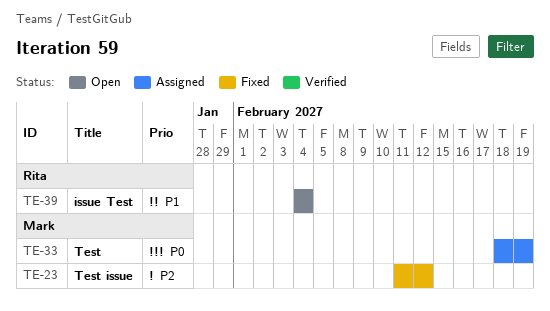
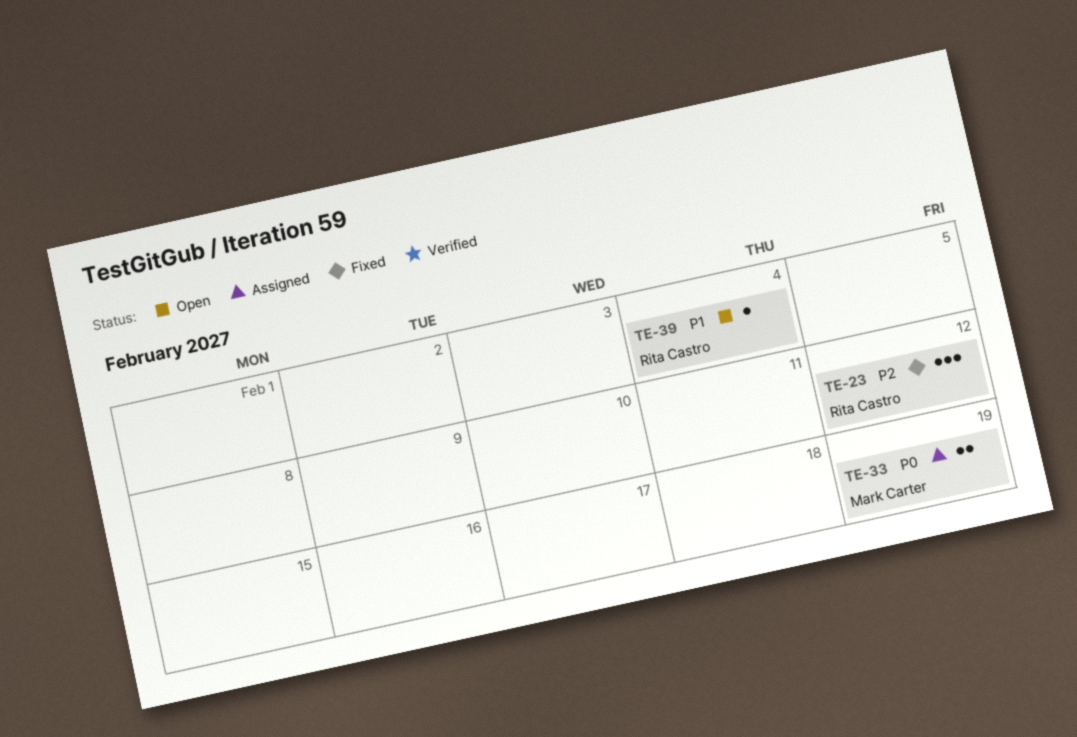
TE-23, owner: Mark Carter -> Rita Castro

